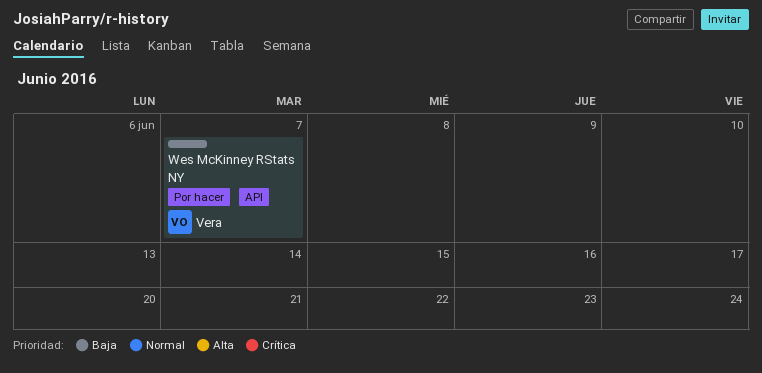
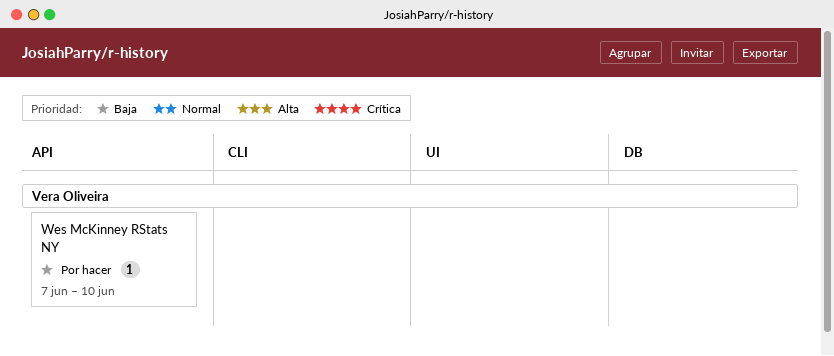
Wes McKinney RStats NY, due: Jun 7 -> Jun 10

